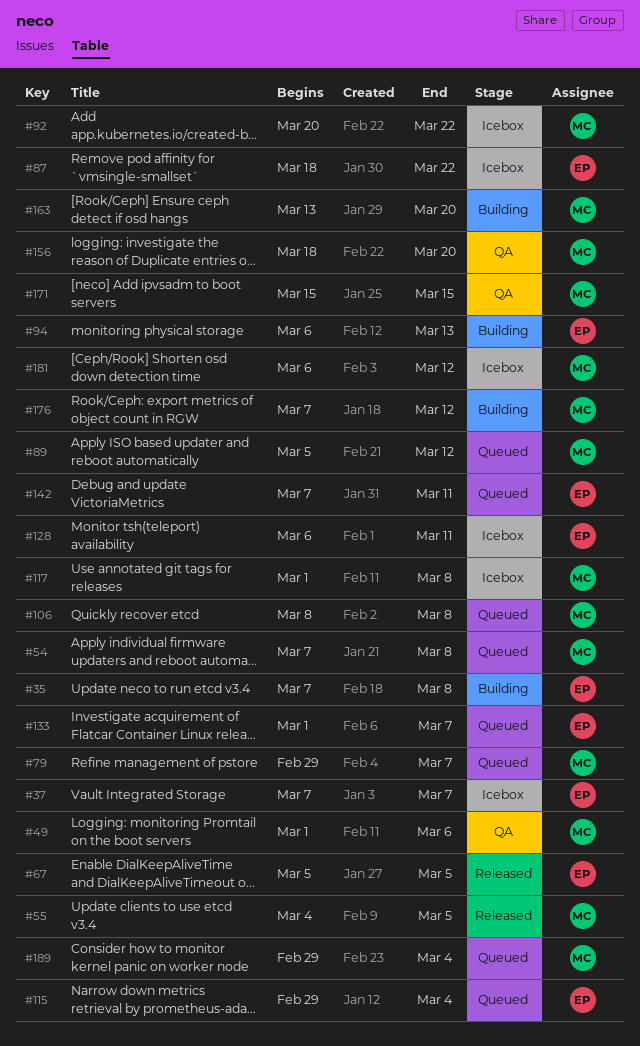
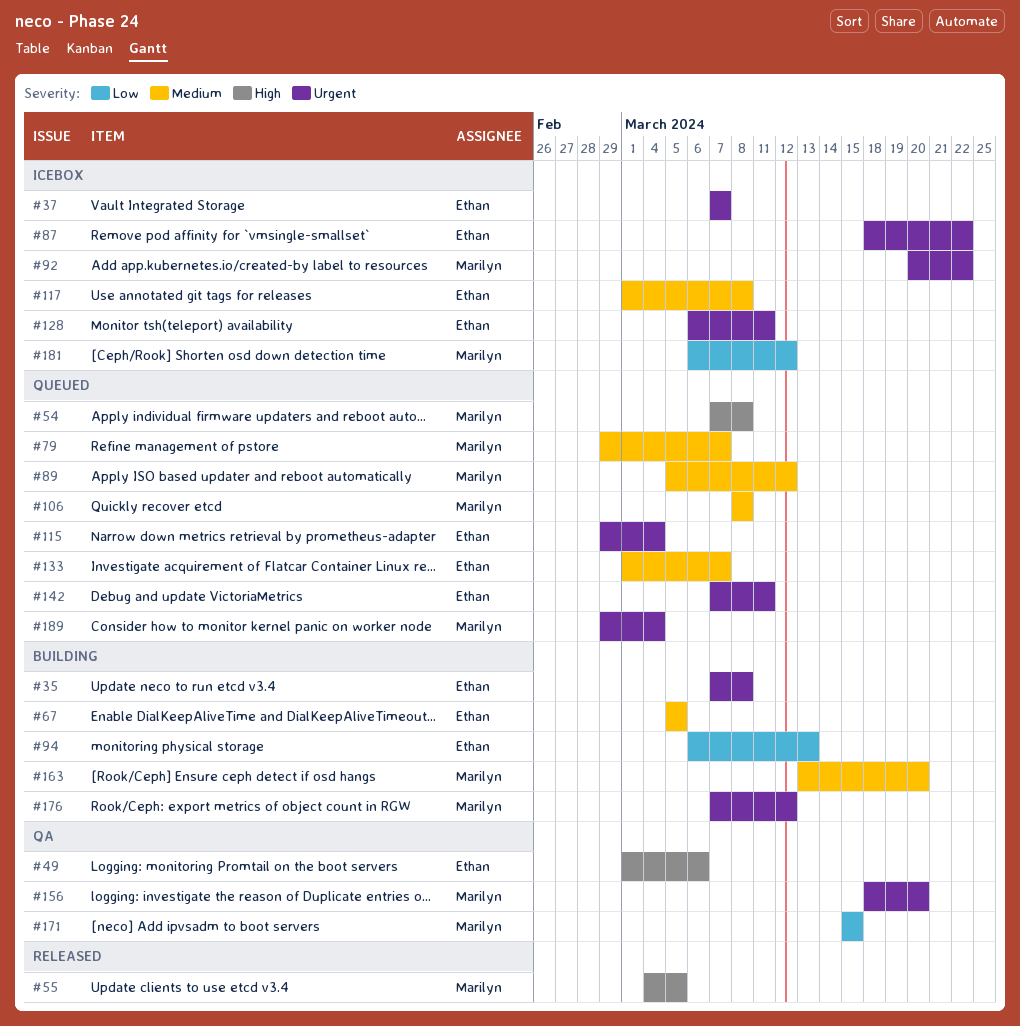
#49, owner: Marilyn -> Ethan
#67, status: Released -> Building
#117, owner: Marilyn -> Ethan

